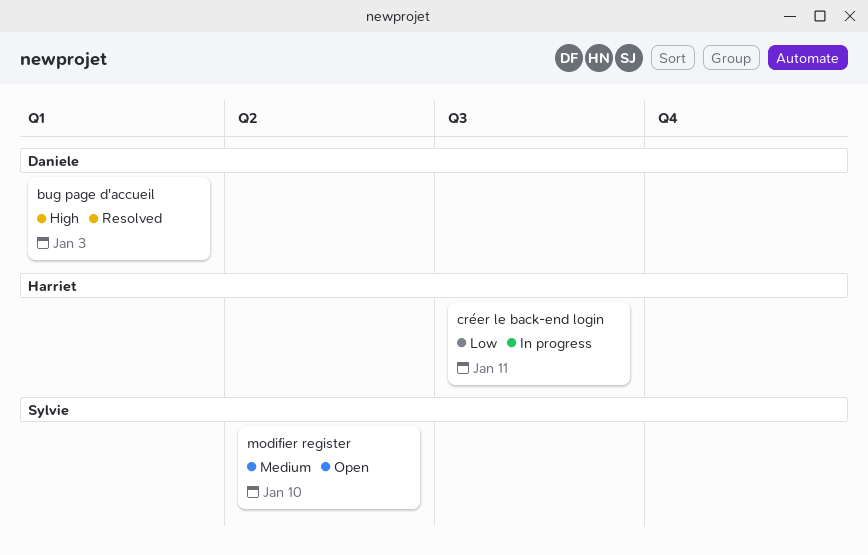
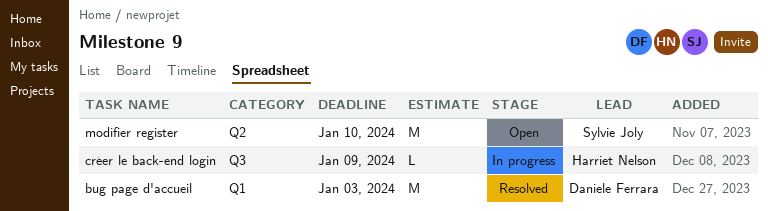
créer le back-end login, due: Jan 11 -> Jan 9

